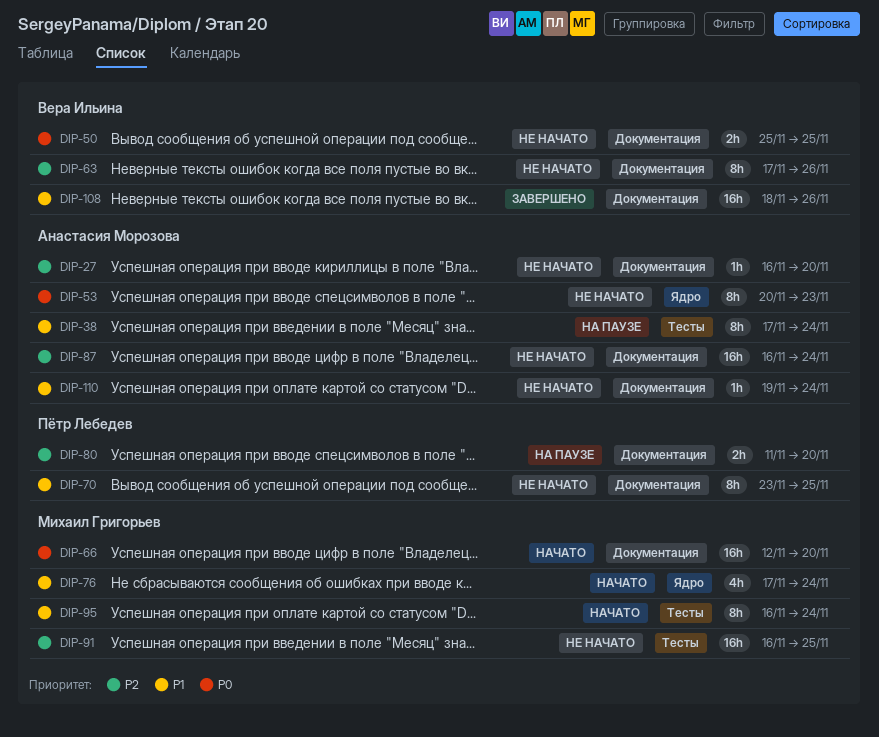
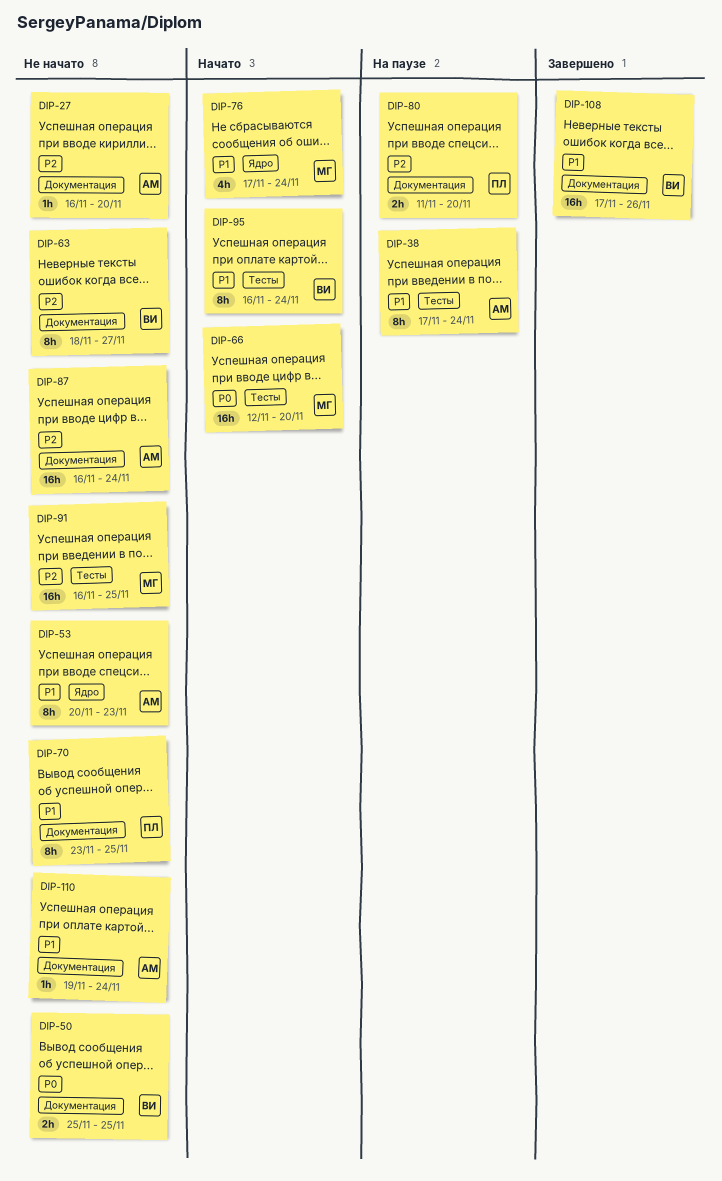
DIP-53, priority: P0 -> P1
DIP-63, start: Nov 17 -> Nov 18
DIP-63, due: Nov 26 -> Nov 27
DIP-66, label: Документация -> Тесты
DIP-95, owner: Михаил Григорьев -> Вера Ильина
DIP-108, start: Nov 18 -> Nov 17

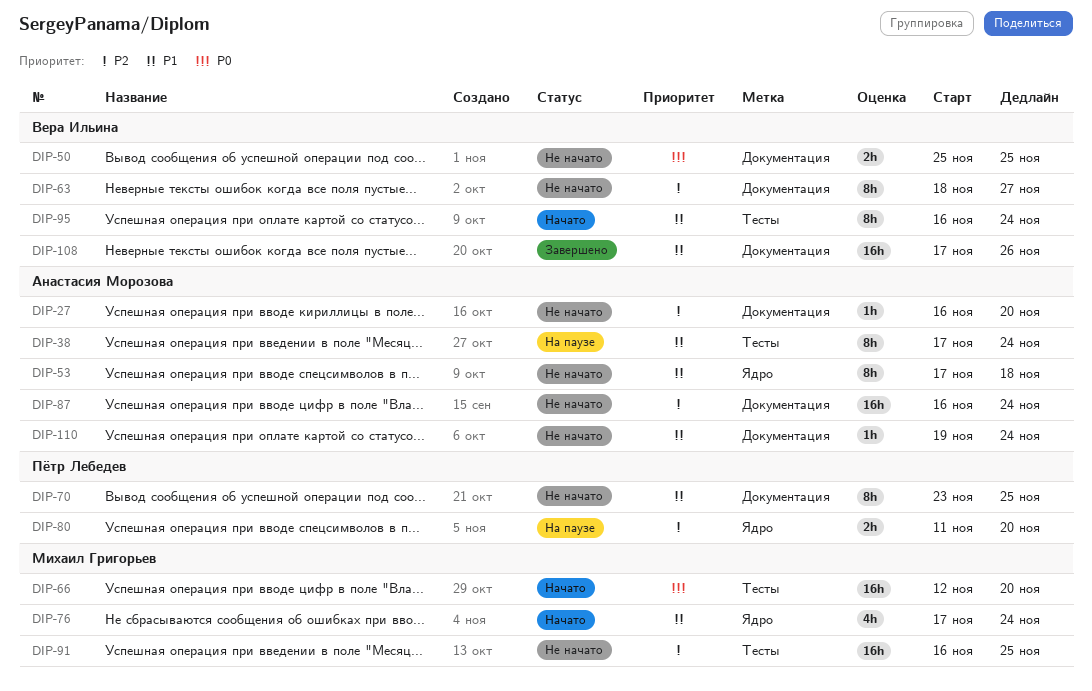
DIP-53, start: Nov 20 -> Nov 17
DIP-53, due: Nov 23 -> Nov 18
DIP-80, label: Документация -> Ядро

